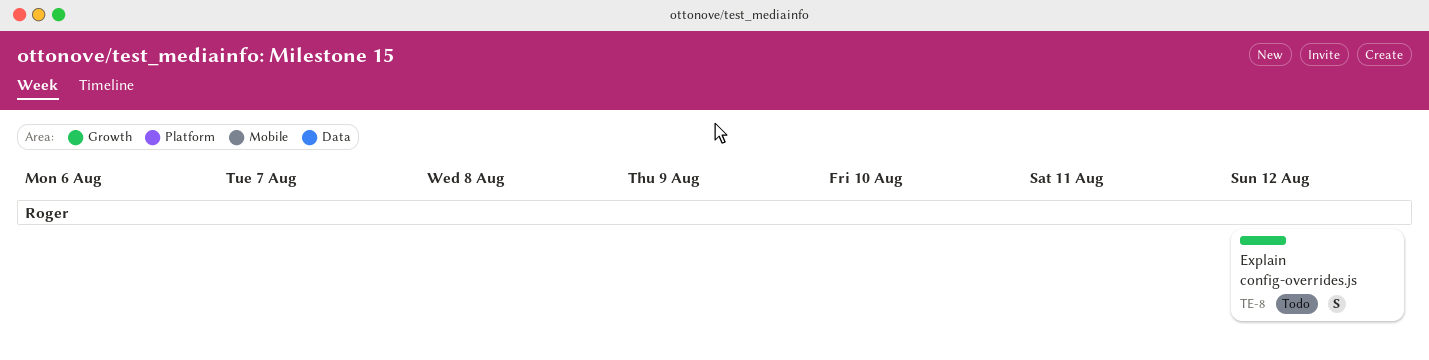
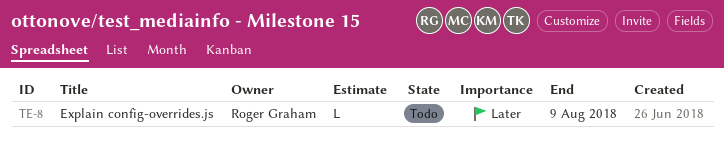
TE-8, estimate: S -> L
TE-8, due: Aug 12 -> Aug 9

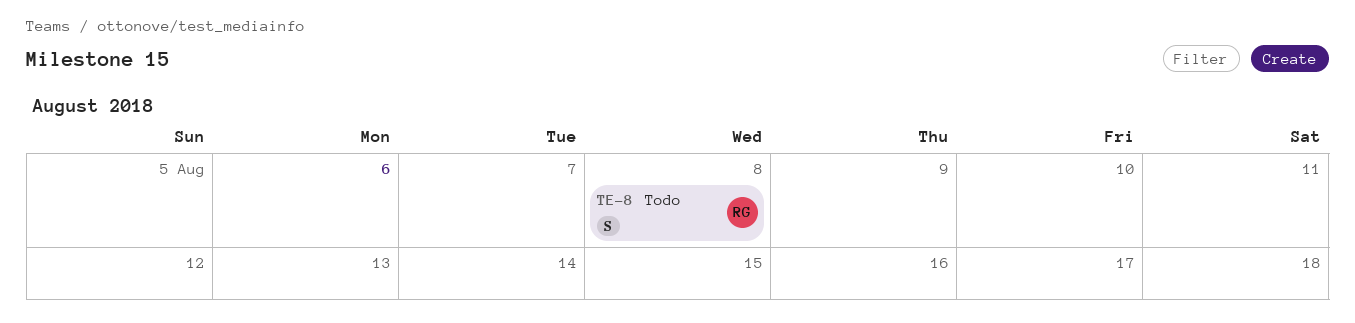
TE-8, estimate: L -> S
TE-8, due: Aug 9 -> Aug 8

